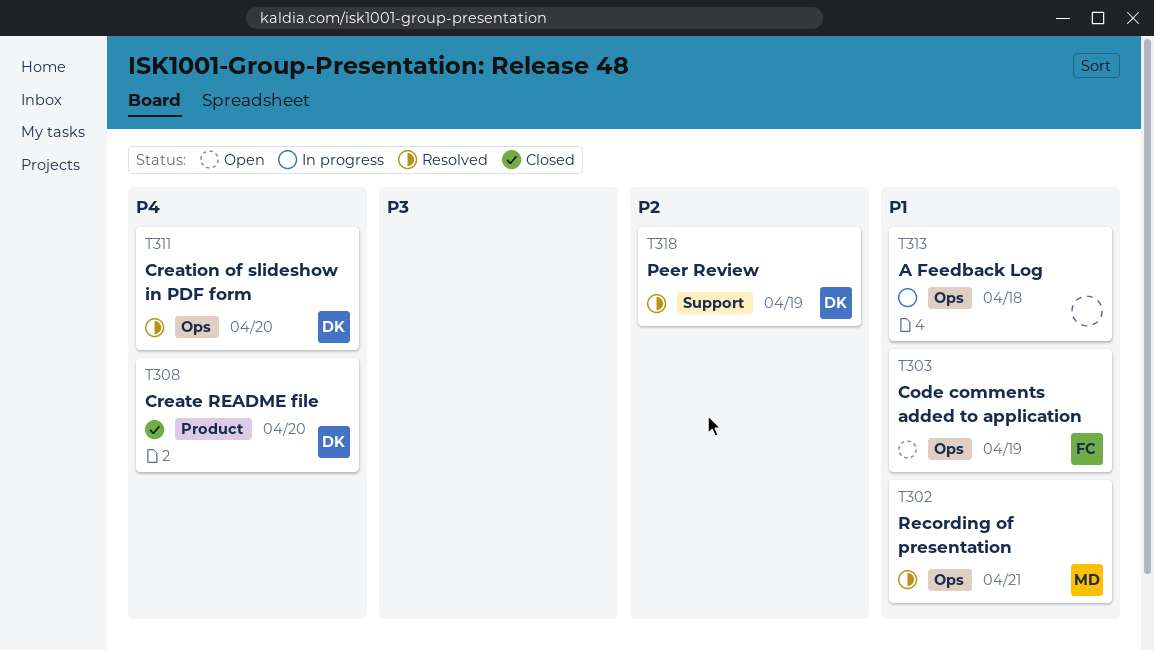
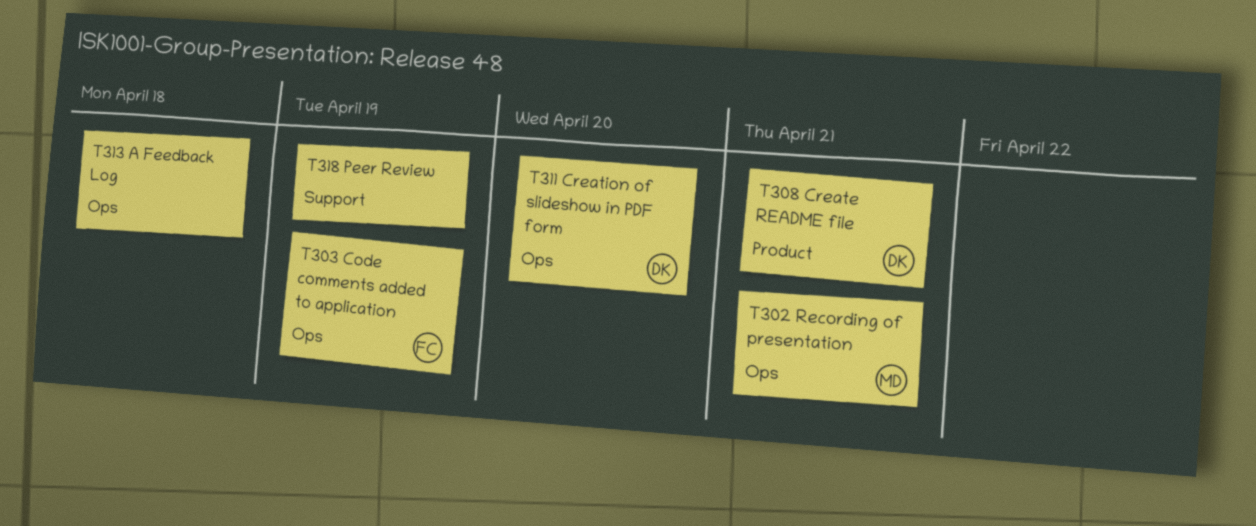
T308, due: Apr 20 -> Apr 21
T318, owner: DK -> none

